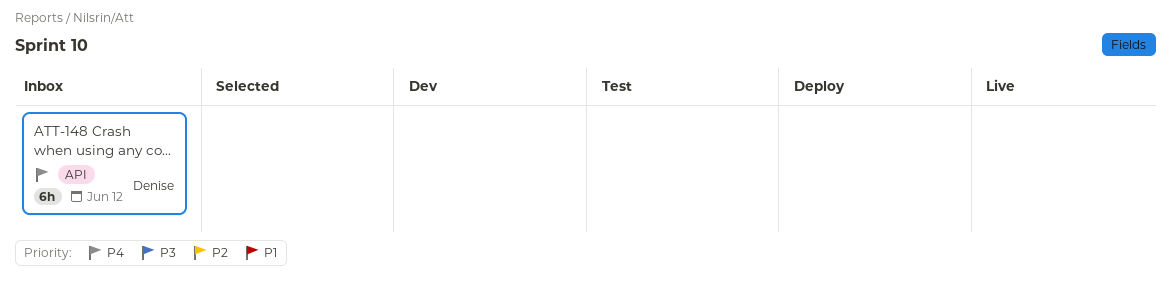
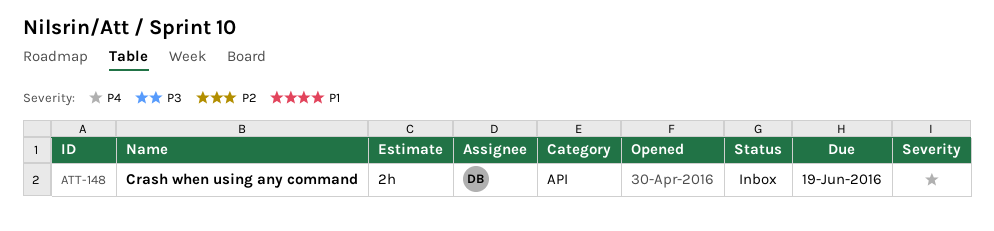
ATT-148, estimate: 6h -> 2h
ATT-148, due: Jun 12 -> Jun 19

